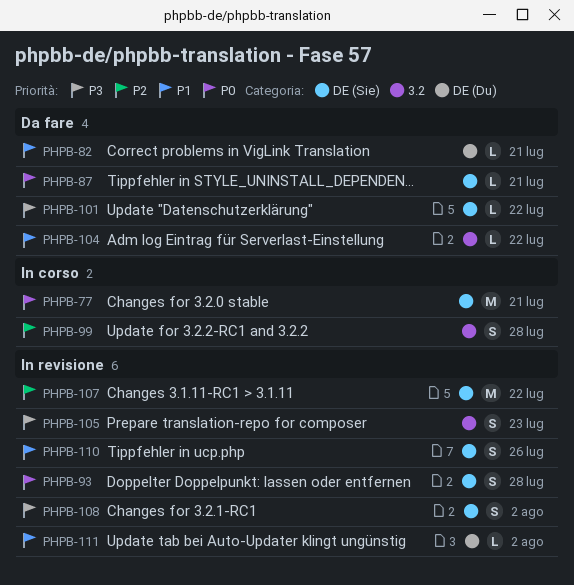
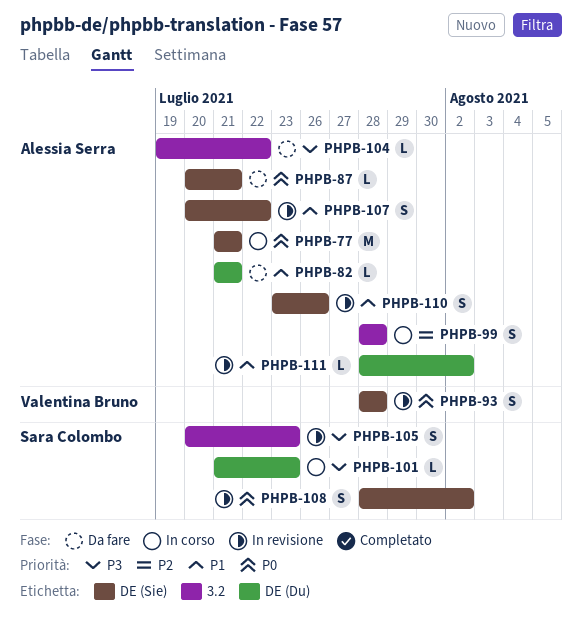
PHPB-101, status: Da fare -> In corso
PHPB-101, label: DE (Sie) -> DE (Du)
PHPB-101, due: Jul 22 -> Jul 23
PHPB-104, priority: P1 -> P3
PHPB-107, priority: P2 -> P1
PHPB-107, estimate: M -> S
PHPB-108, priority: P3 -> P0

